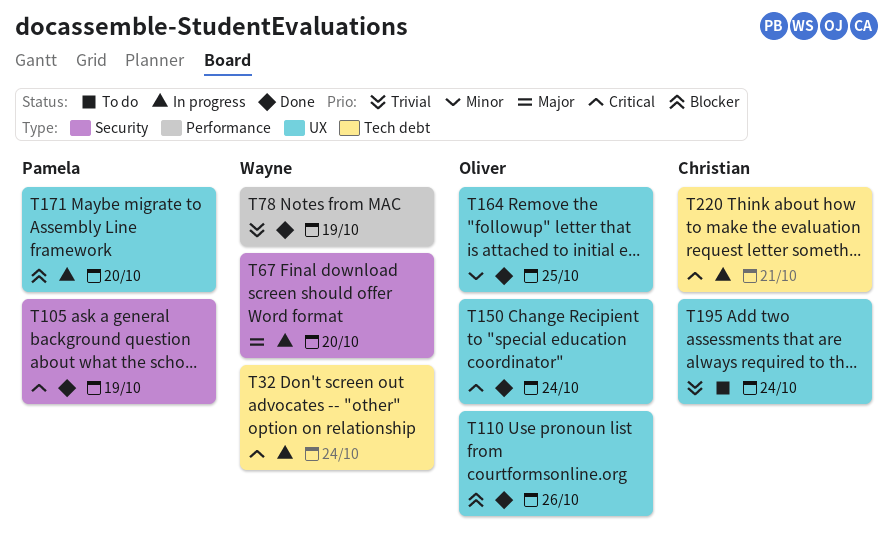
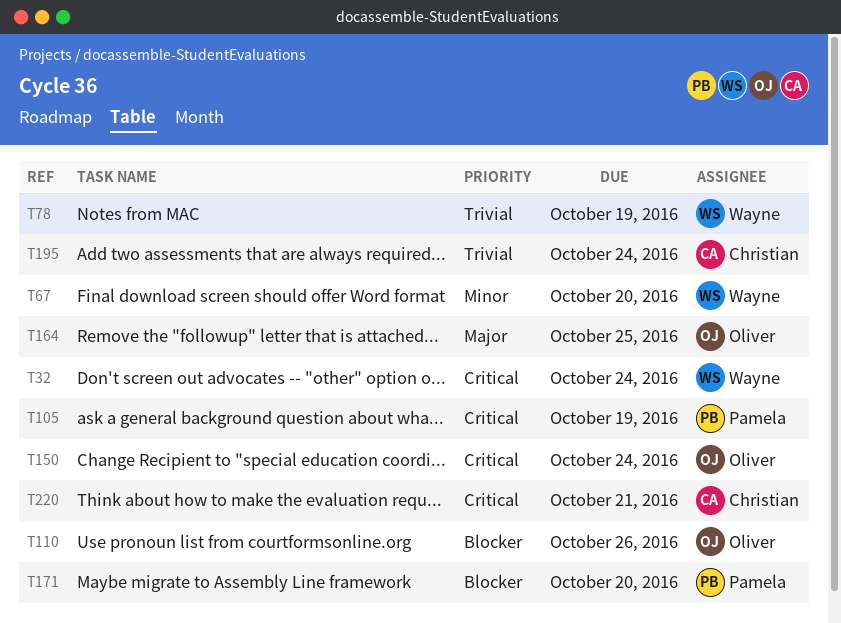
T67, priority: Major -> Minor
T164, priority: Minor -> Major

